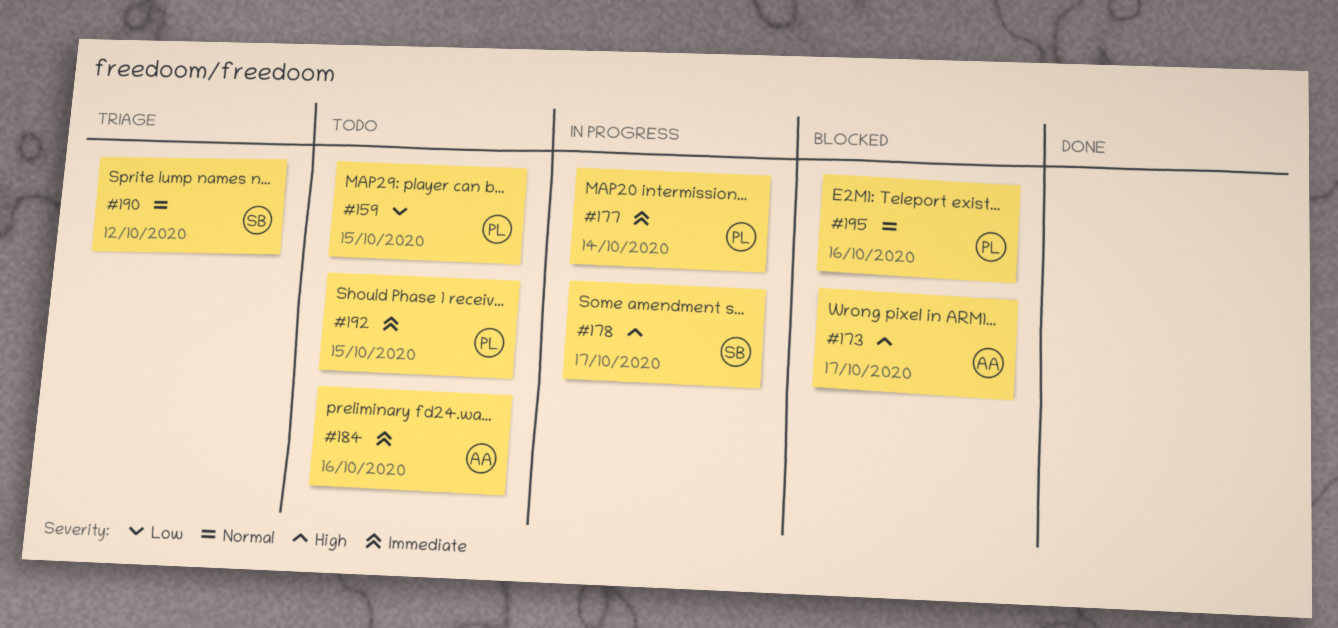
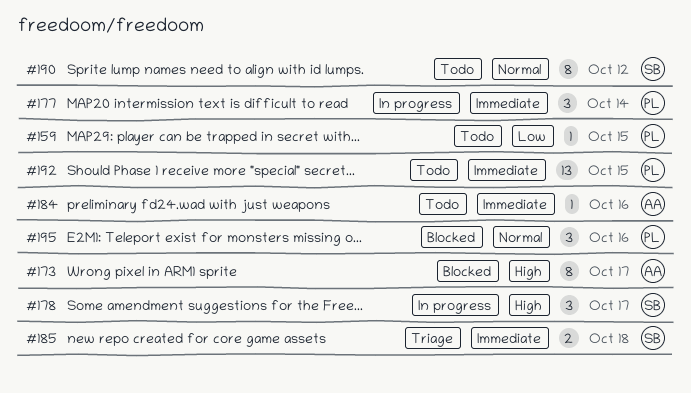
#185: none -> present
#190, status: Triage -> Todo

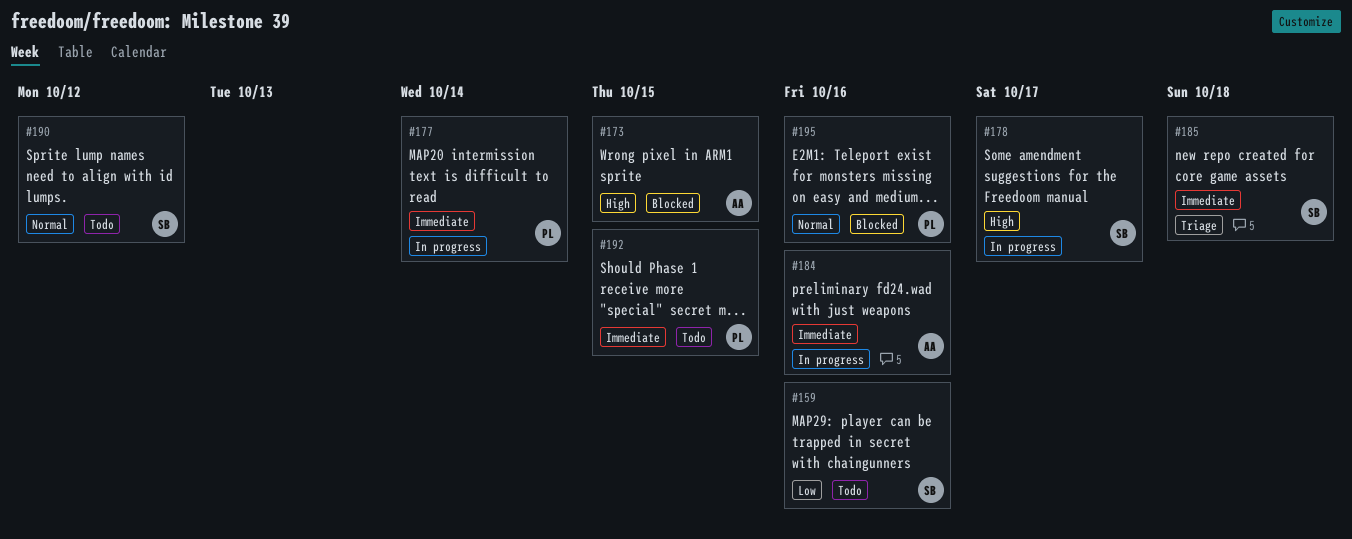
#159, owner: PL -> SB
#159, due: Oct 15 -> Oct 16
#173, due: Oct 17 -> Oct 15
#184, status: Todo -> In progress

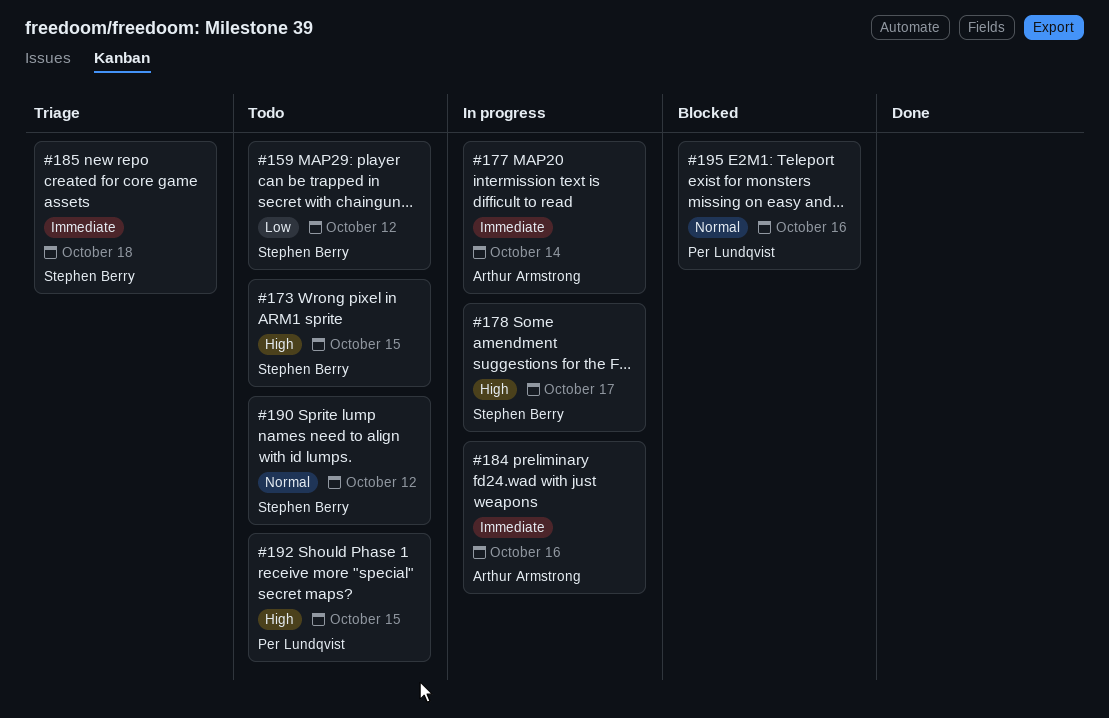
#159, due: Oct 16 -> Oct 12
#173, status: Blocked -> Todo
#173, owner: Arthur Armstrong -> Stephen Berry
#177, owner: Per Lundqvist -> Arthur Armstrong
#192, priority: Immediate -> High

